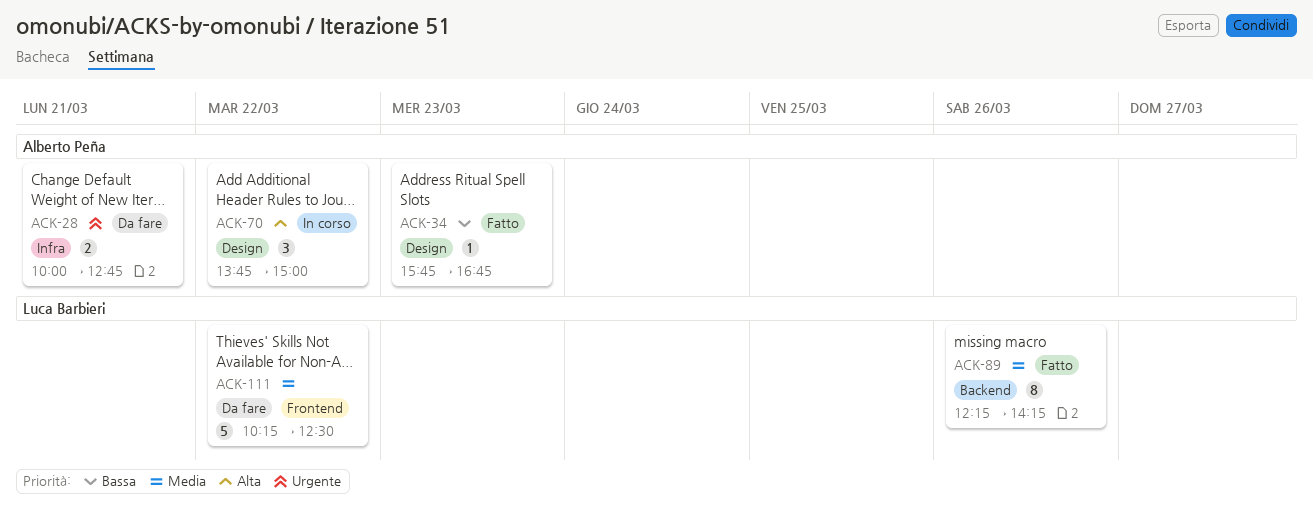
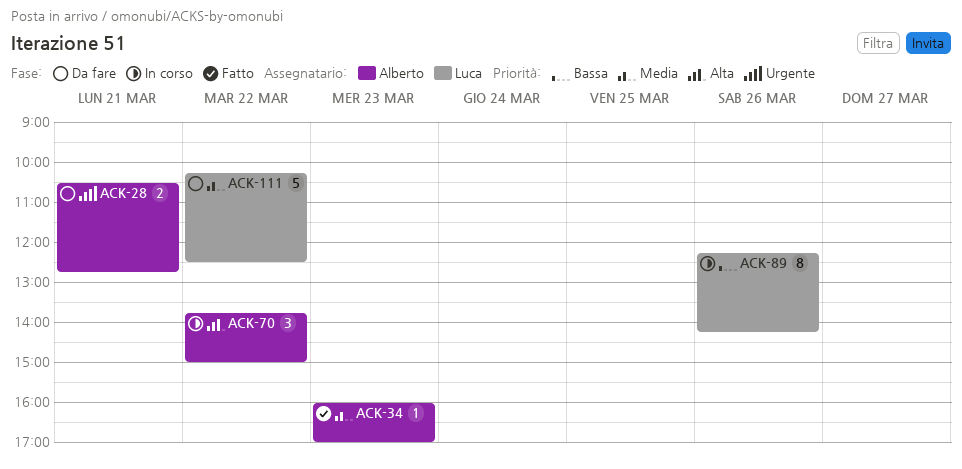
ACK-28, begins: 10:00 -> 10:30
ACK-34, priority: Bassa -> Media
ACK-34, begins: 15:45 -> 16:00
ACK-34, ends: 16:45 -> 17:00
ACK-89, status: Fatto -> In corso
ACK-89, priority: Media -> Bassa

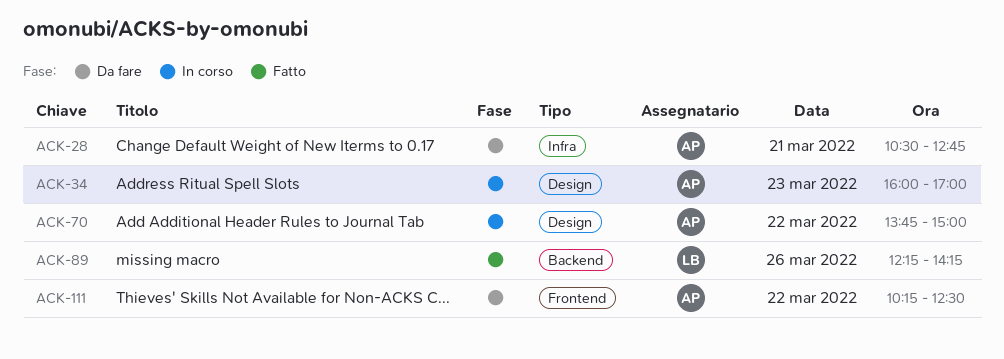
ACK-34, status: Fatto -> In corso
ACK-89, status: In corso -> Fatto
ACK-111, owner: Luca -> Alberto

